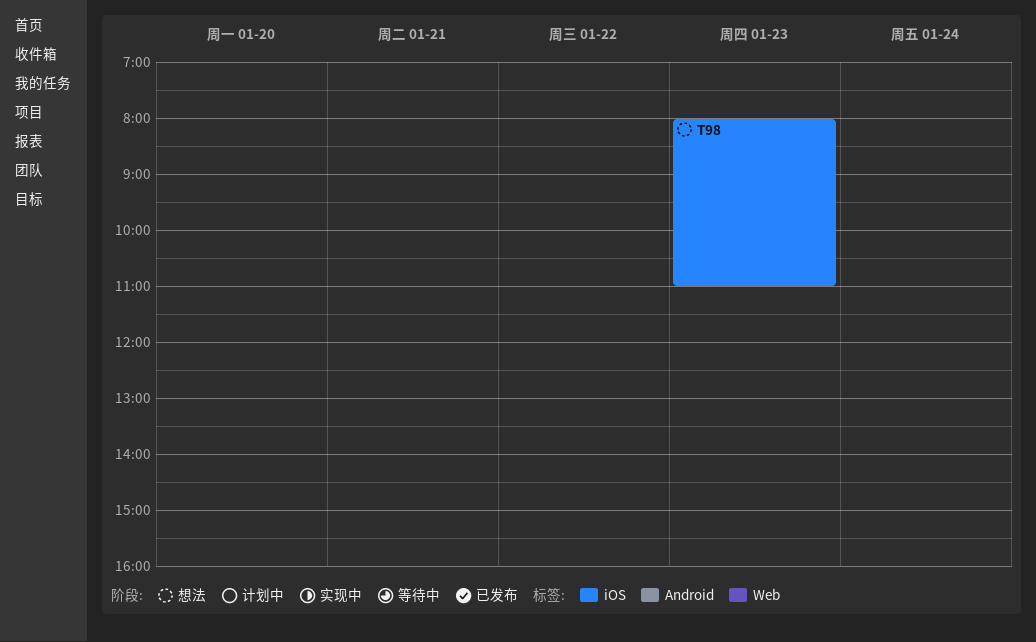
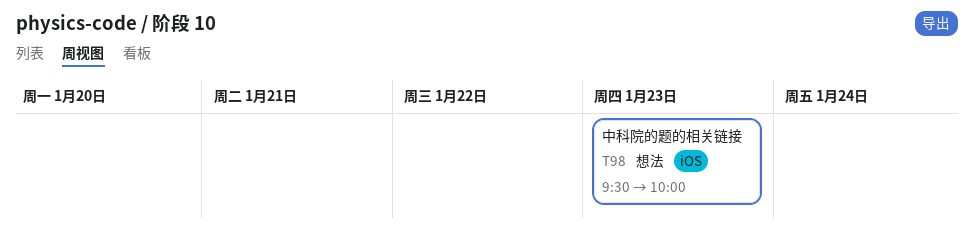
T98, begins: 08:00 -> 09:30
T98, ends: 11:00 -> 10:00

